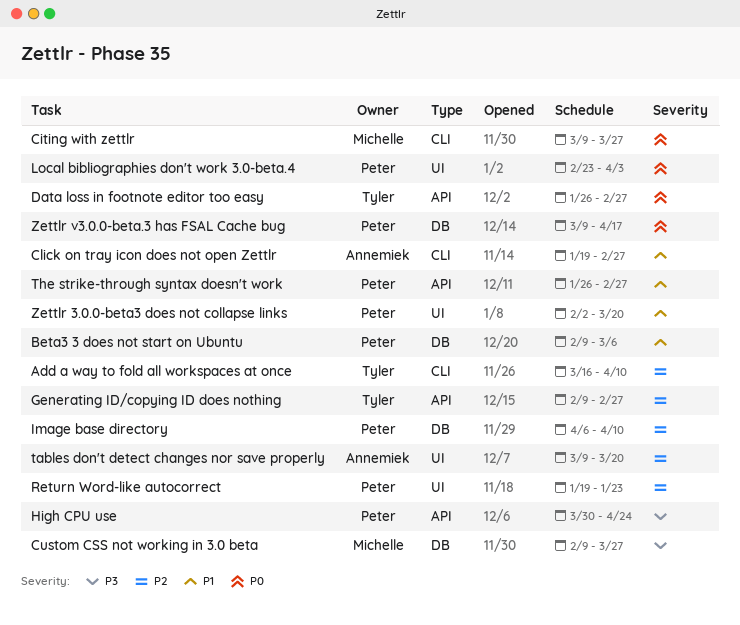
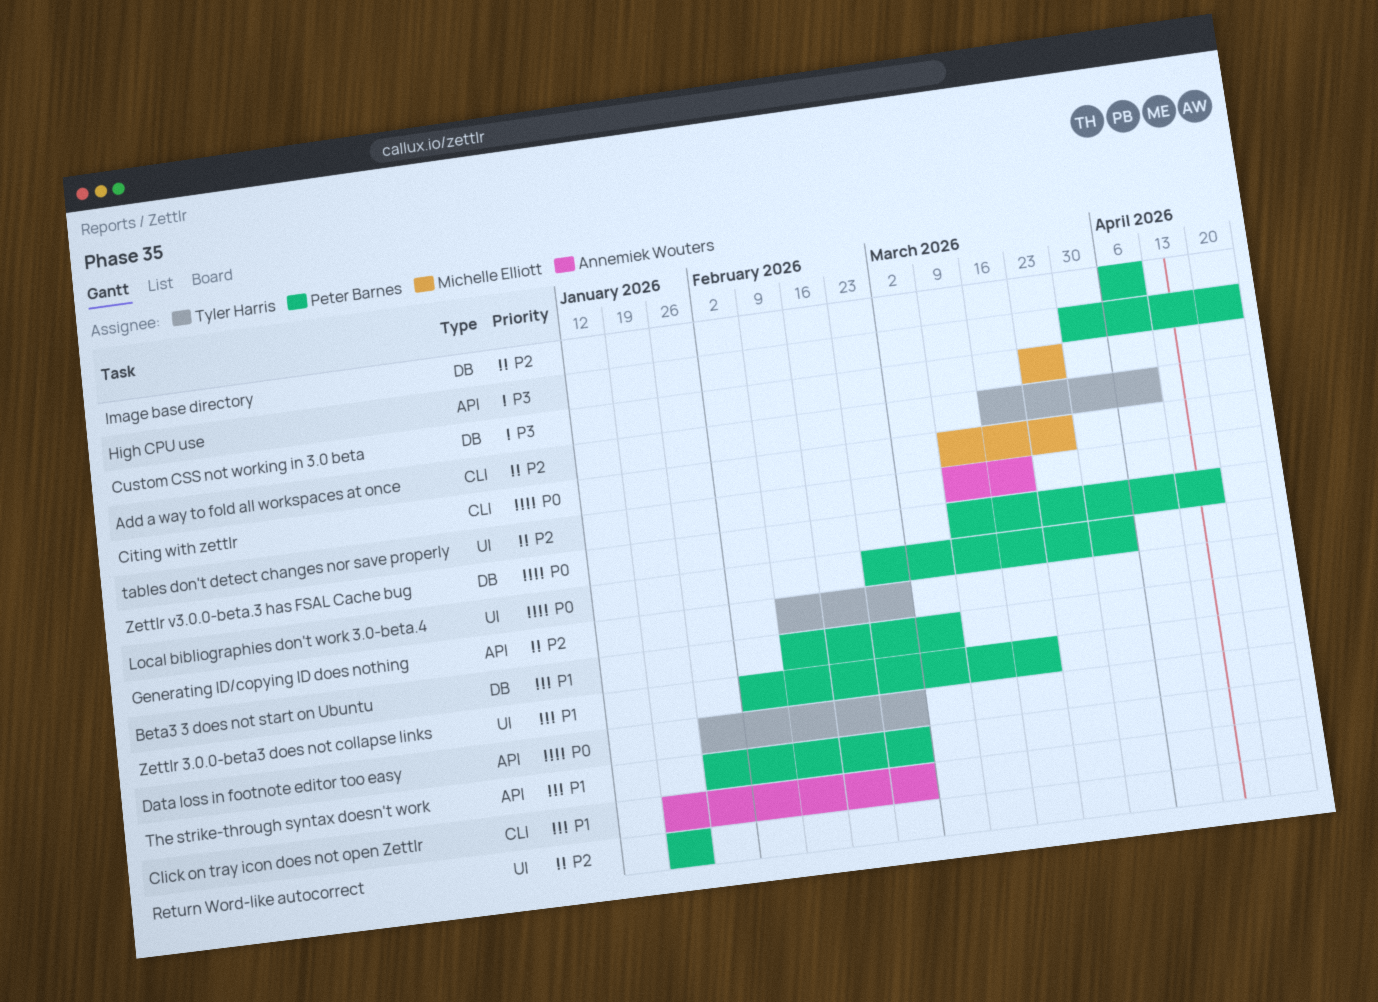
Custom CSS not working in 3.0 beta, start: Feb 9 -> Mar 23

